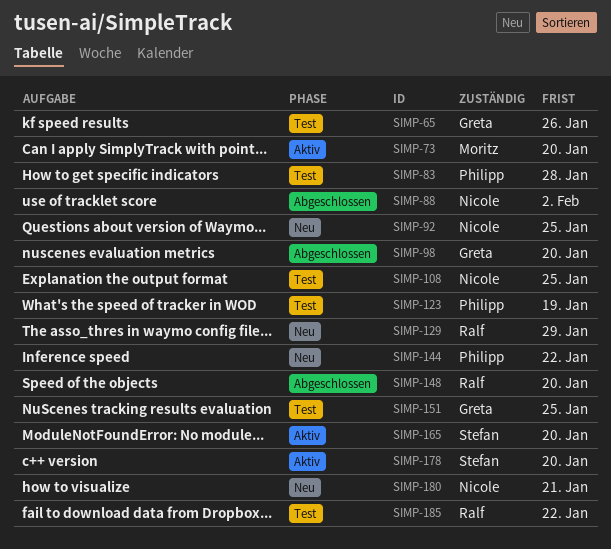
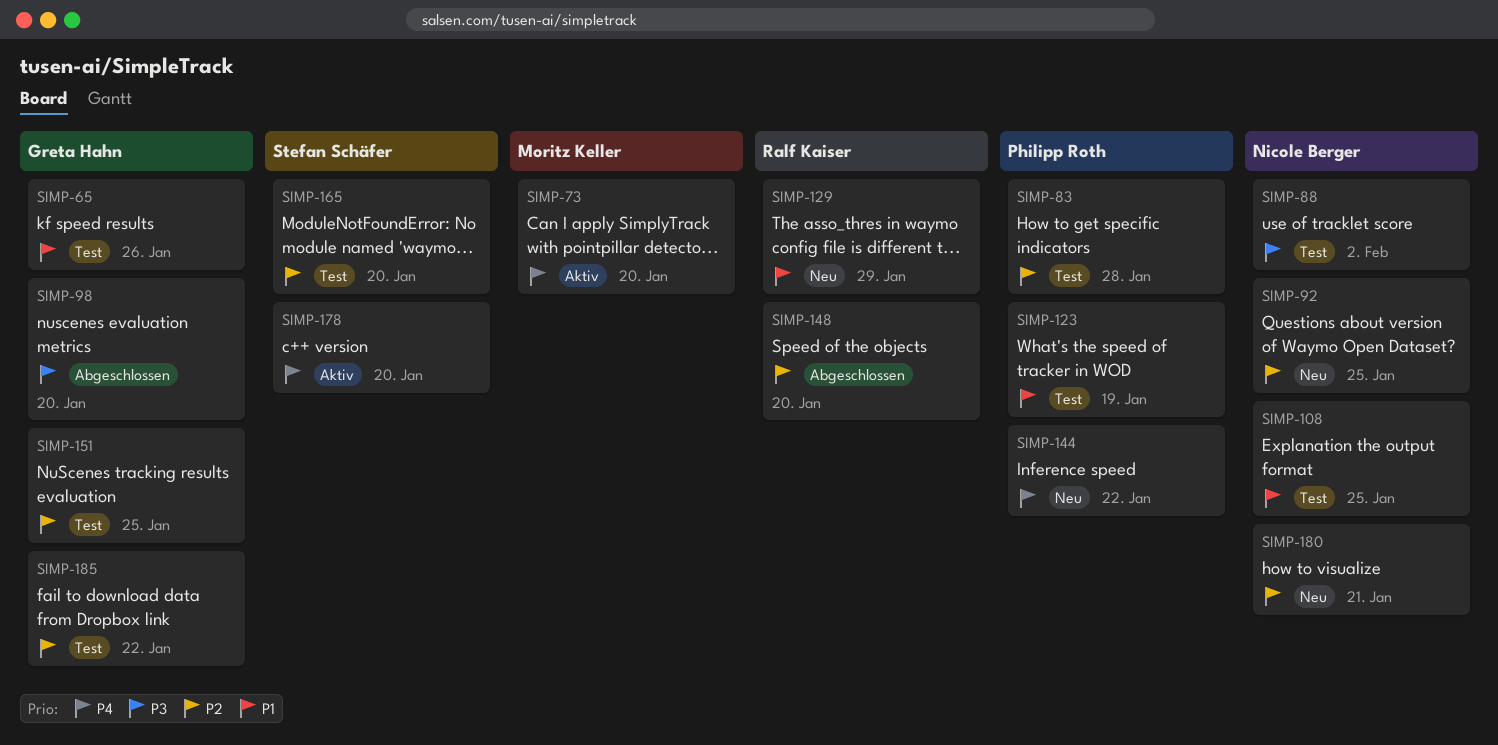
SIMP-88, status: Abgeschlossen -> Test
SIMP-165, status: Aktiv -> Test
SIMP-185, owner: Ralf Kaiser -> Greta Hahn

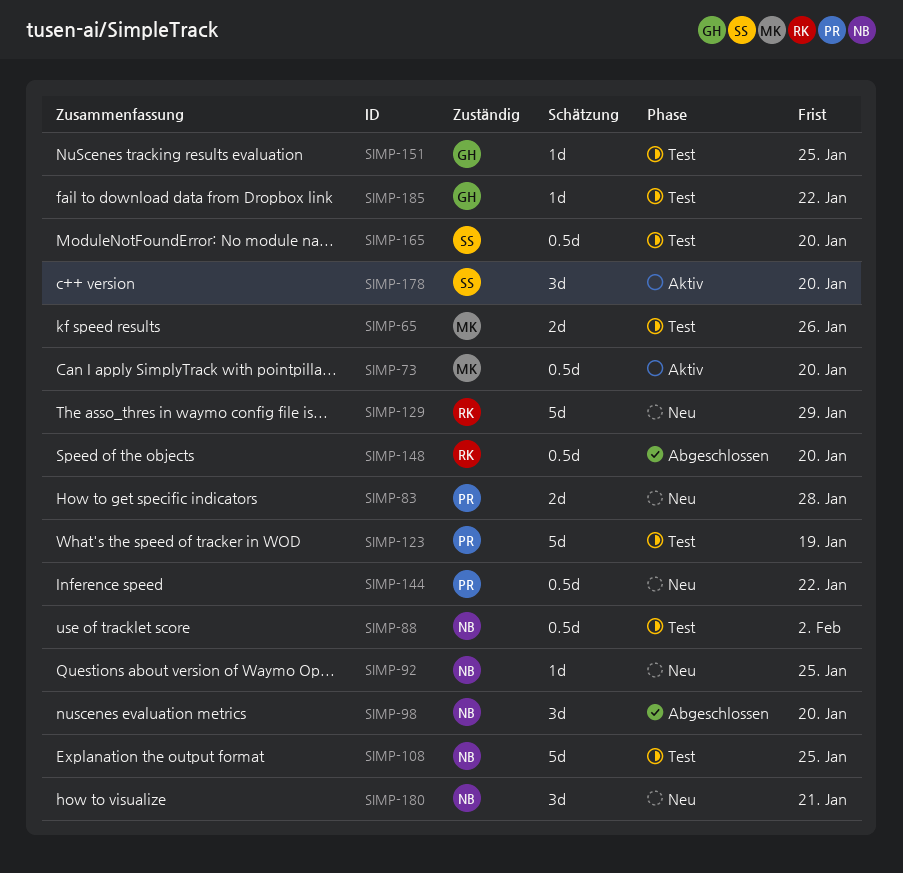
SIMP-65, owner: Greta Hahn -> Moritz Keller
SIMP-83, status: Test -> Neu
SIMP-98, owner: Greta Hahn -> Nicole Berger

